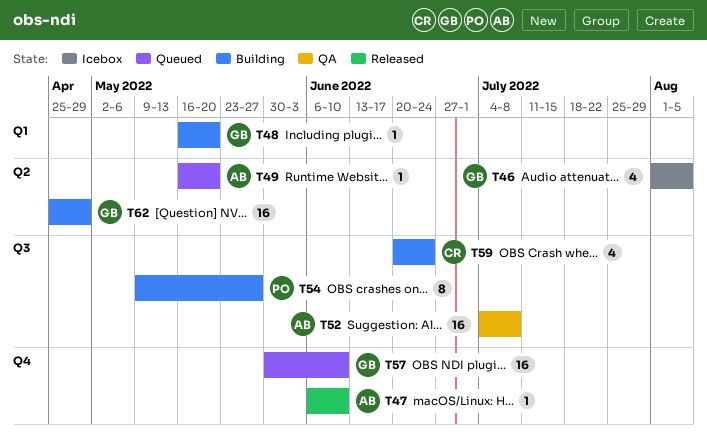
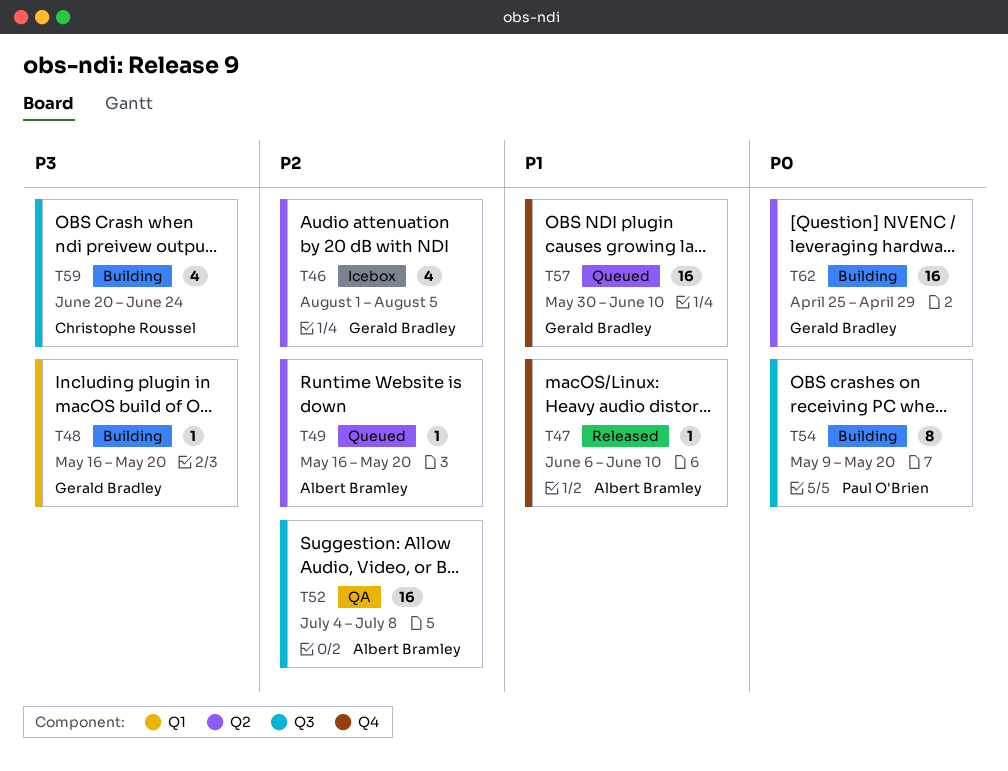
T54, due: May 27 -> May 20

